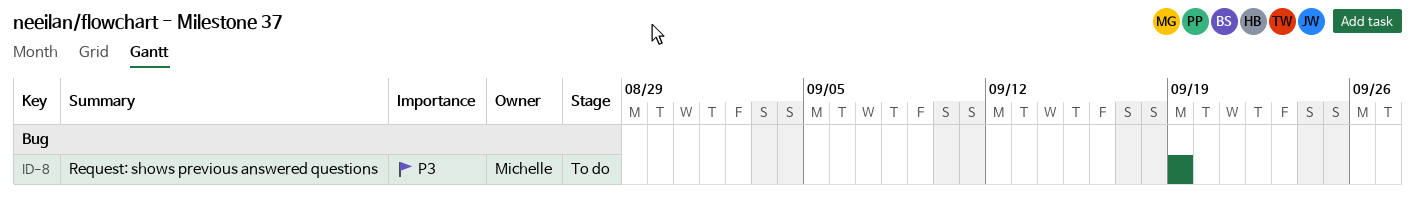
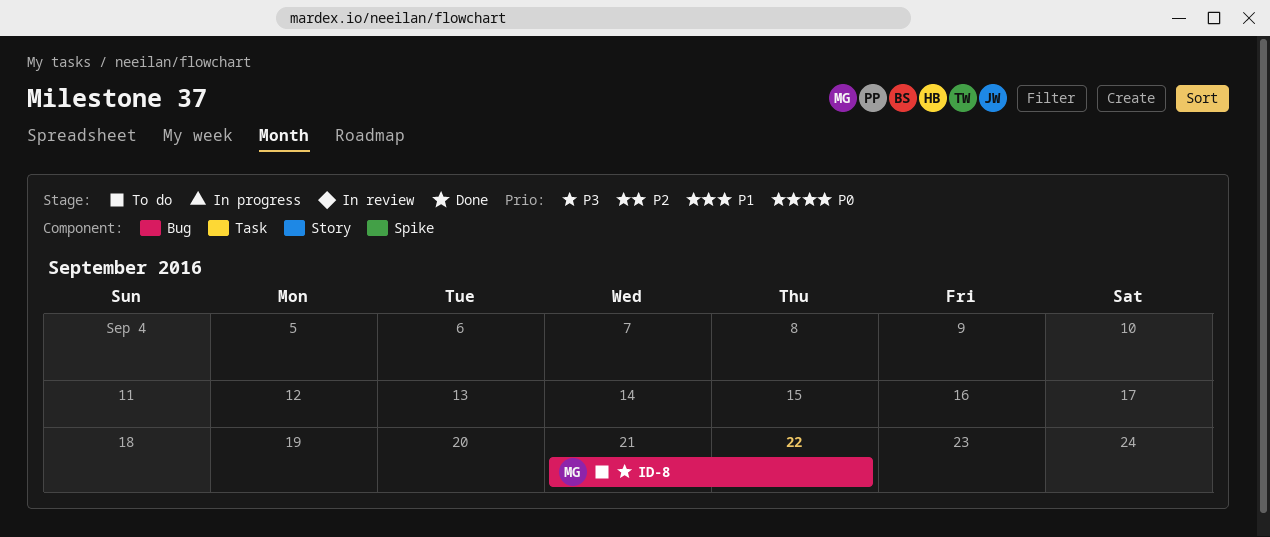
ID-8, start: Sep 19 -> Sep 21
ID-8, due: Sep 19 -> Sep 22

